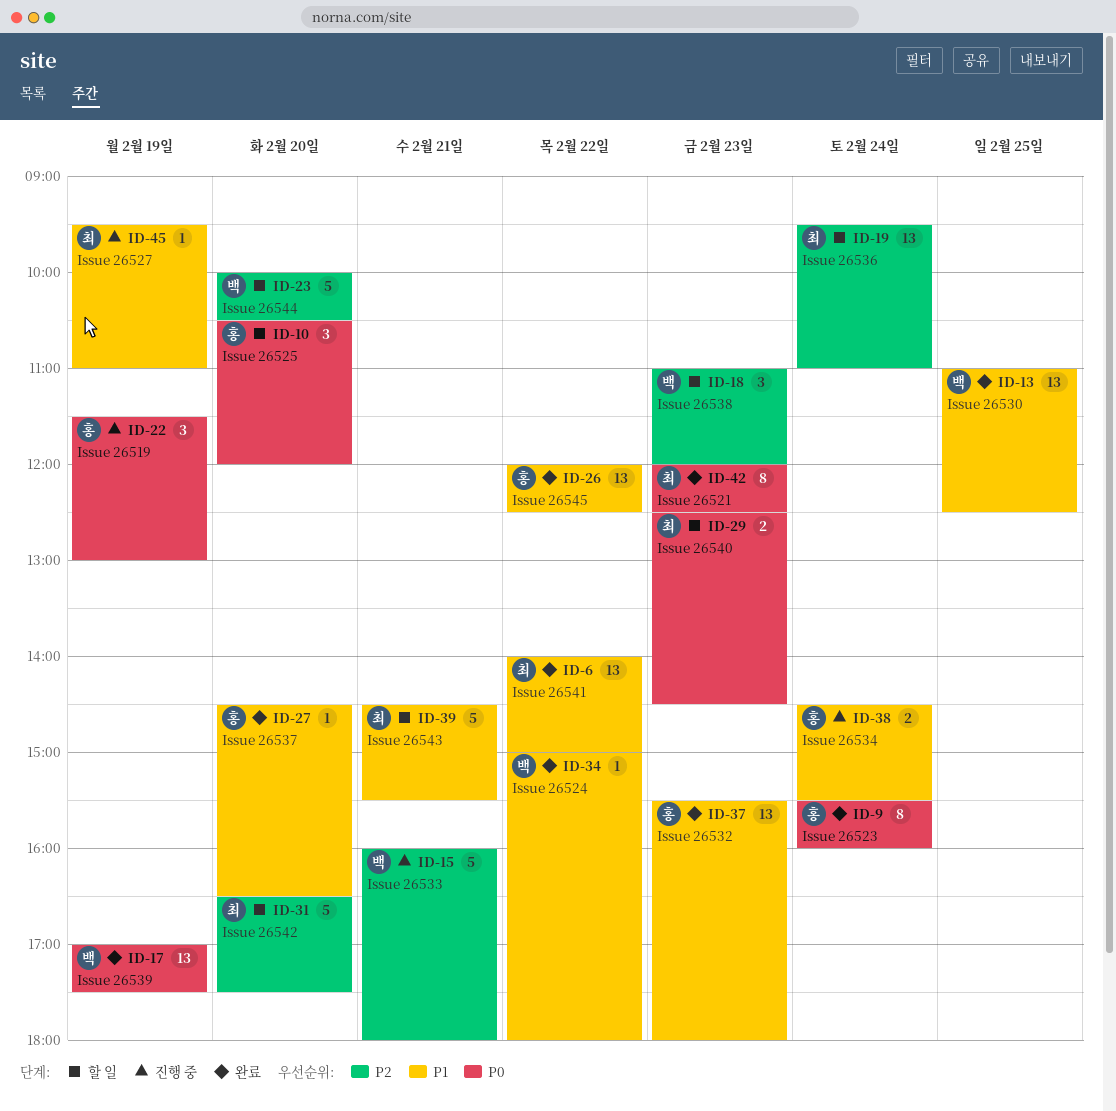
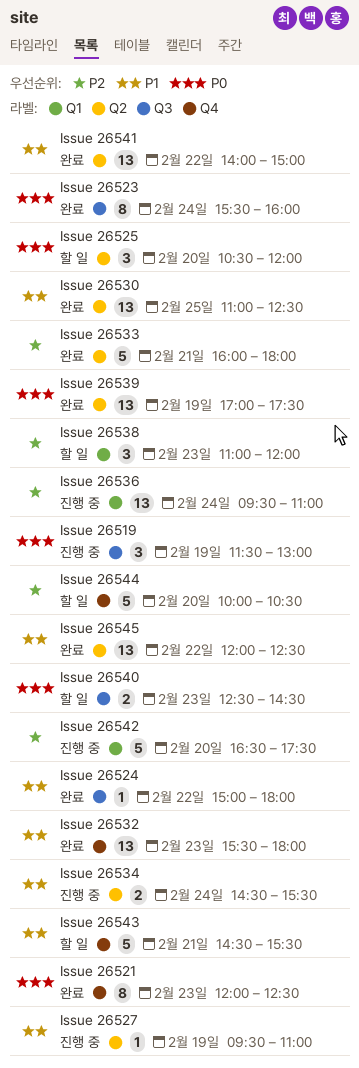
Issue 26533, status: 진행 중 -> 완료
Issue 26536, status: 할 일 -> 진행 중
Issue 26537: present -> none
Issue 26542, status: 할 일 -> 진행 중

